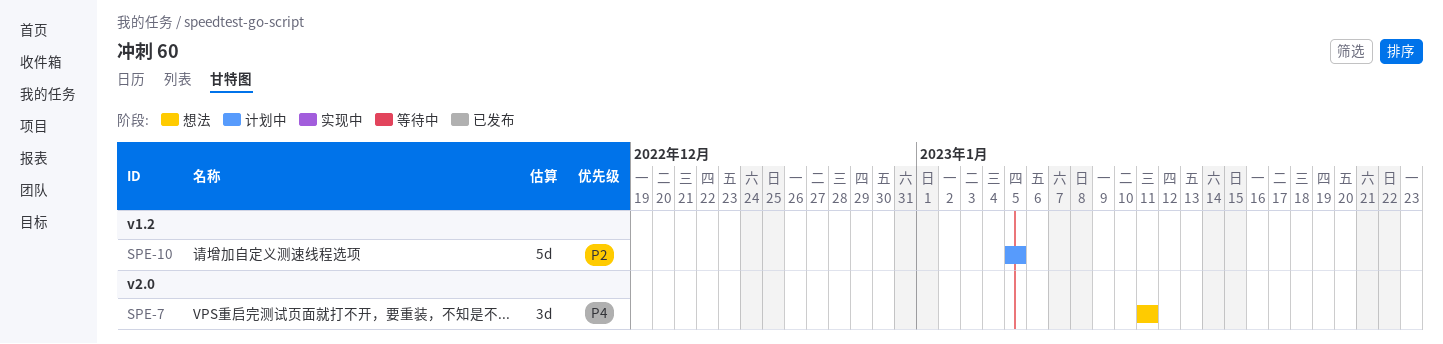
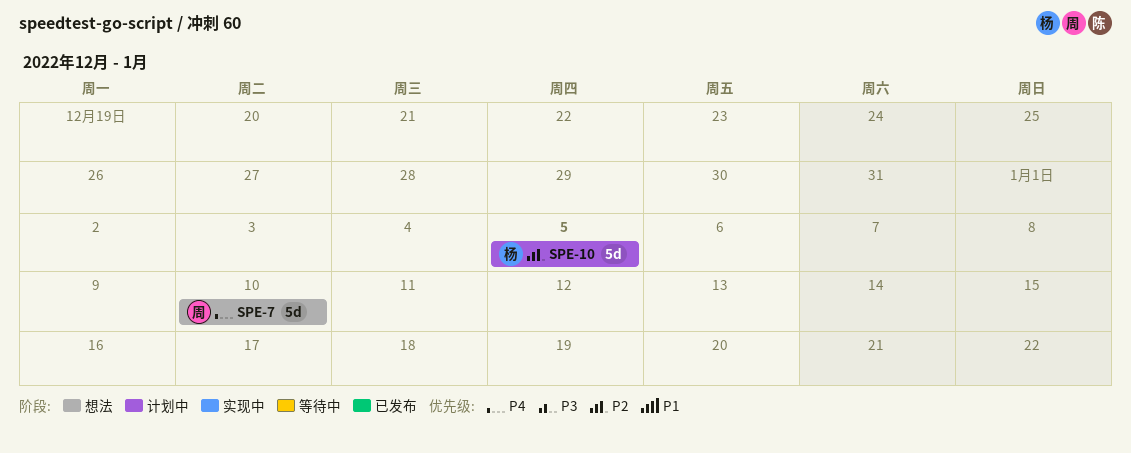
SPE-7, estimate: 3d -> 5d
SPE-7, start: Jan 11 -> Jan 10
SPE-7, due: Jan 11 -> Jan 10

